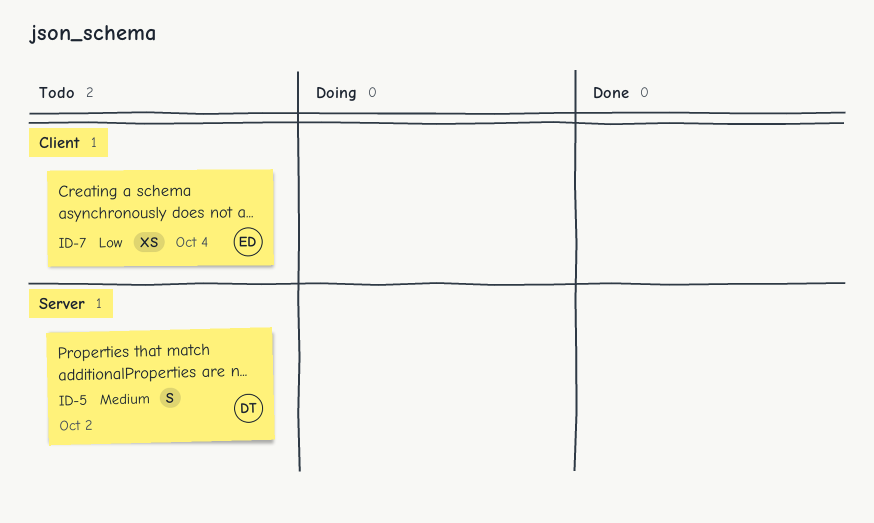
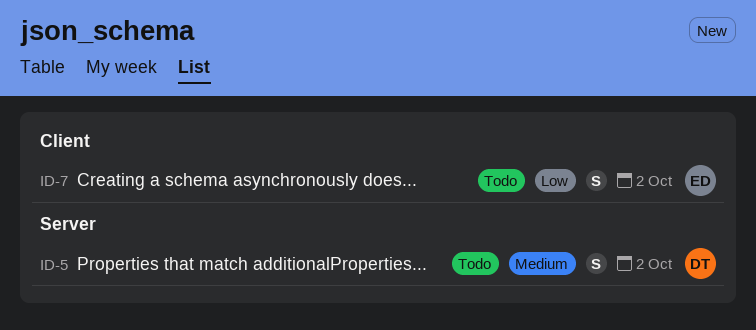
ID-7, estimate: XS -> S
ID-7, due: Oct 4 -> Oct 2

